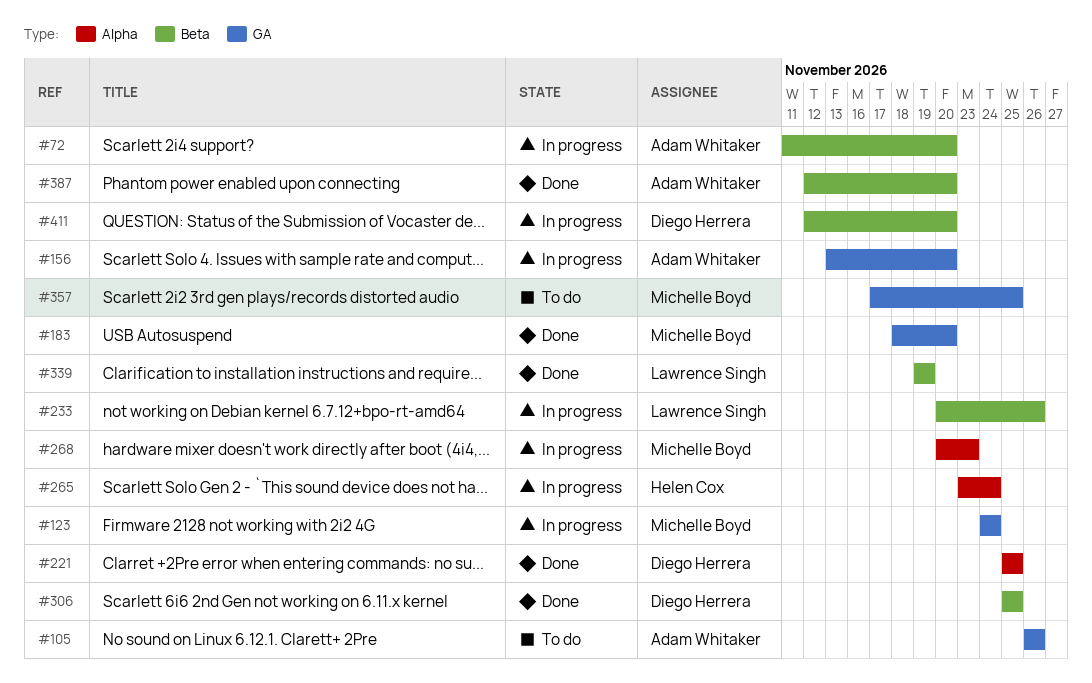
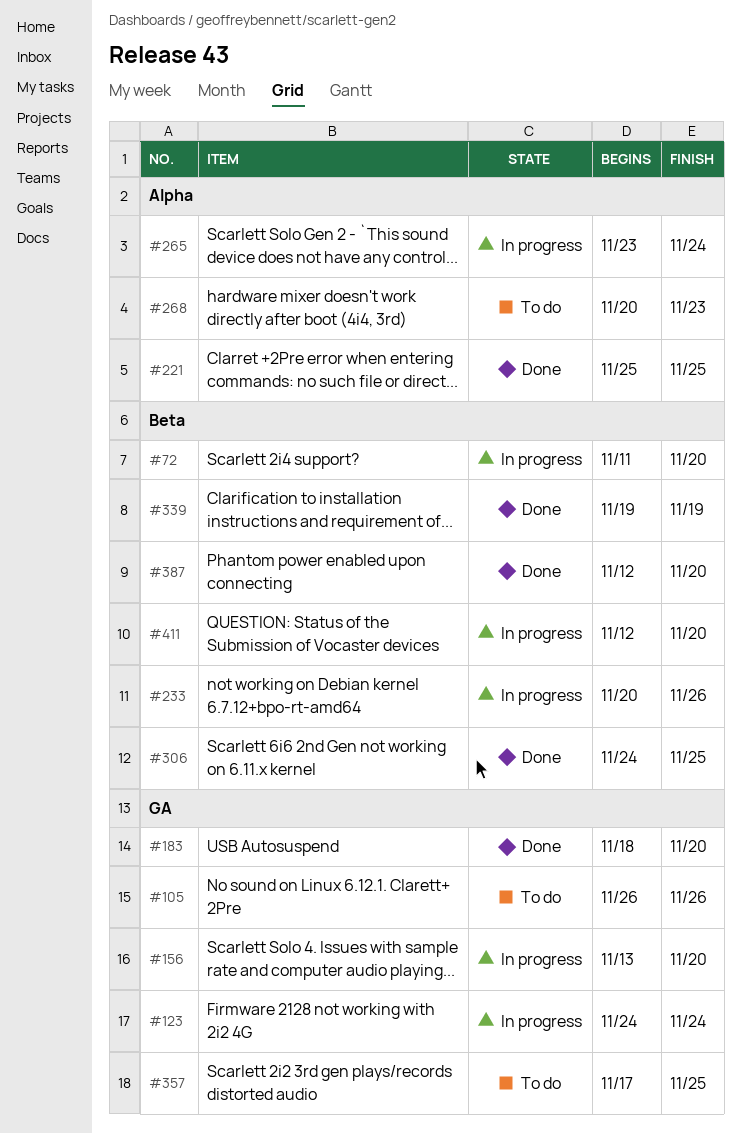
#268, status: In progress -> To do
#306, start: Nov 25 -> Nov 24

